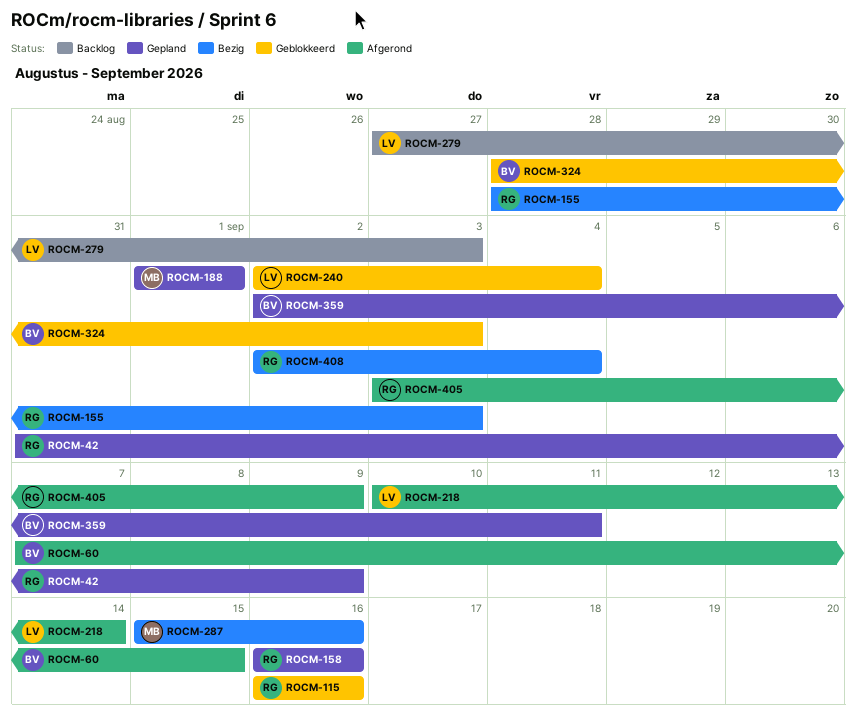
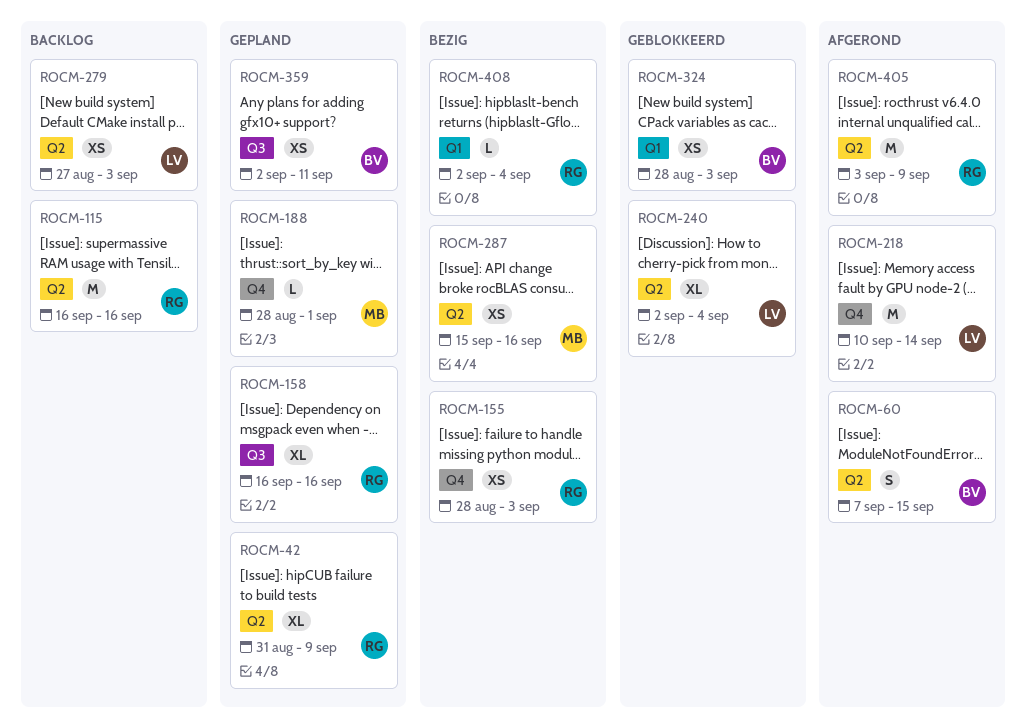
ROCM-115, status: Geblokkeerd -> Backlog
ROCM-188, start: Sep 1 -> Aug 28

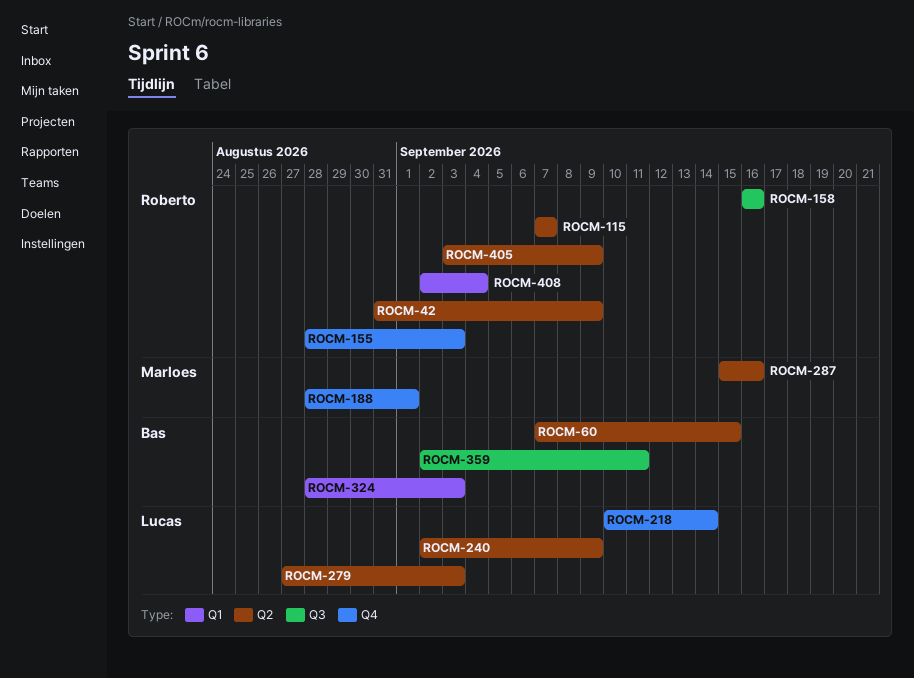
ROCM-115, start: Sep 16 -> Sep 7
ROCM-115, due: Sep 16 -> Sep 7
ROCM-240, due: Sep 4 -> Sep 9

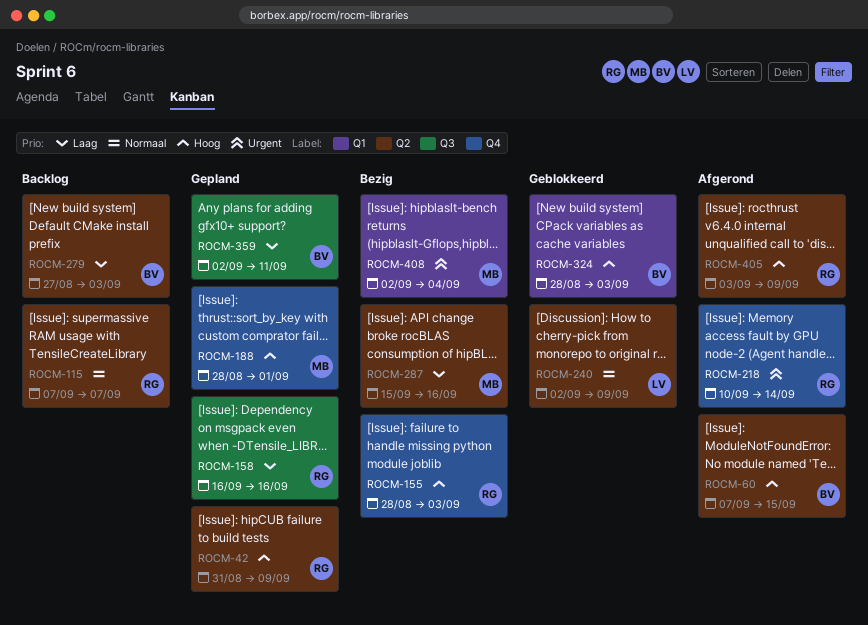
ROCM-218, owner: Lucas -> Roberto
ROCM-279, owner: Lucas -> Bas
ROCM-408, owner: Roberto -> Marloes

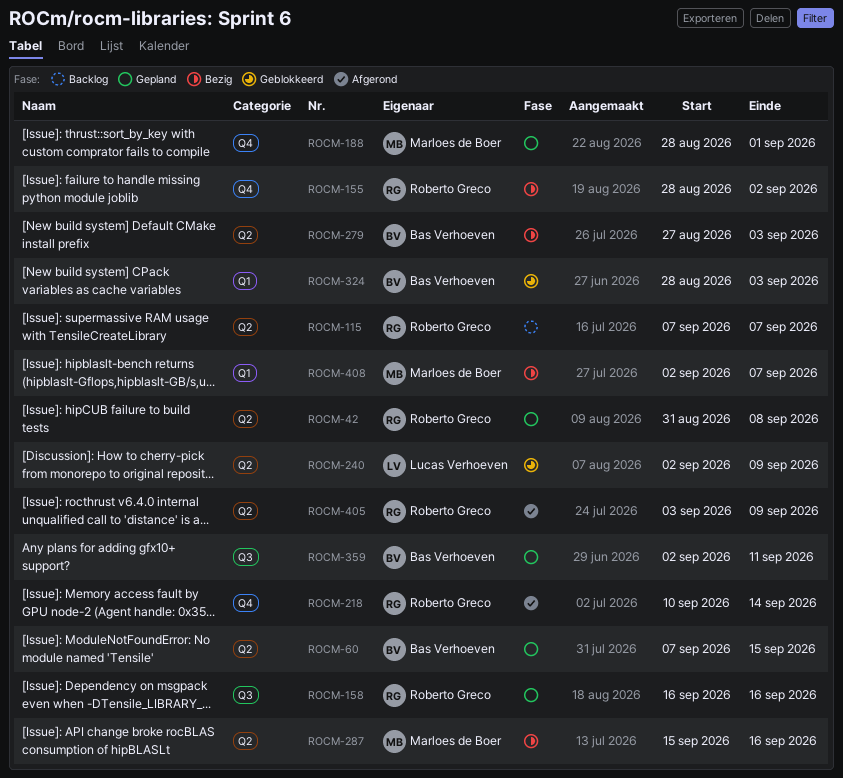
ROCM-42, due: Sep 9 -> Sep 8
ROCM-60, status: Afgerond -> Gepland
ROCM-155, due: Sep 3 -> Sep 2
ROCM-279, status: Backlog -> Bezig
ROCM-408, due: Sep 4 -> Sep 7

